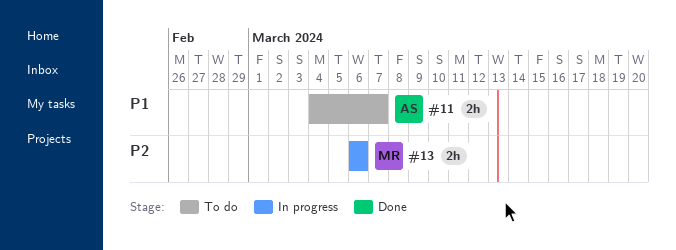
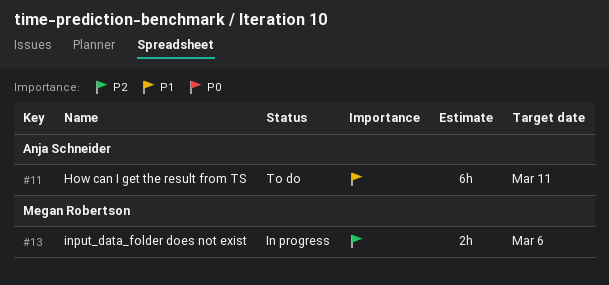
#11, estimate: 2h -> 6h
#11, due: Mar 7 -> Mar 11

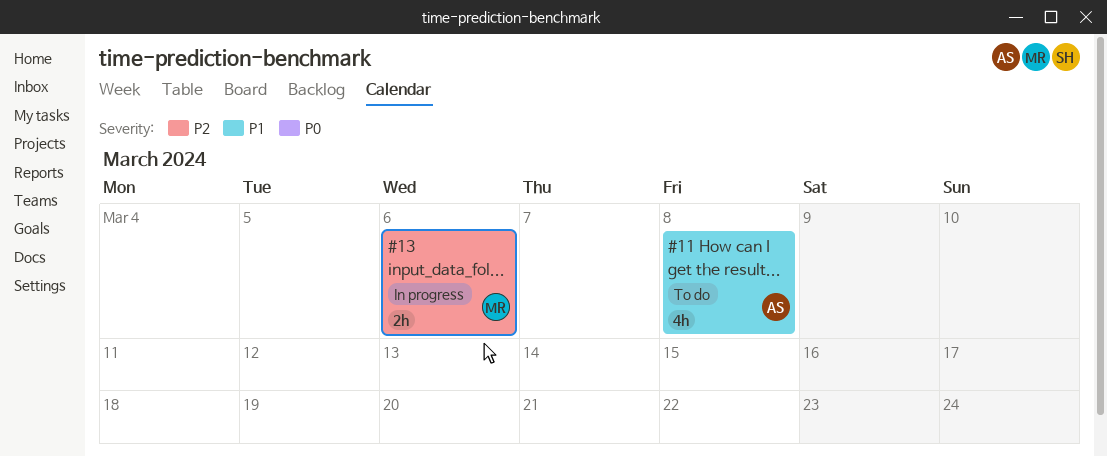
#11, estimate: 6h -> 4h
#11, due: Mar 11 -> Mar 8

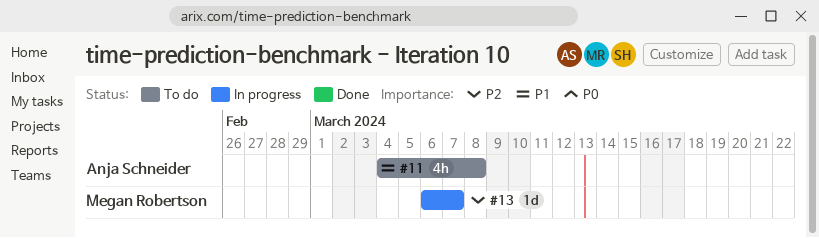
#13, estimate: 2h -> 1d
#13, due: Mar 6 -> Mar 7

